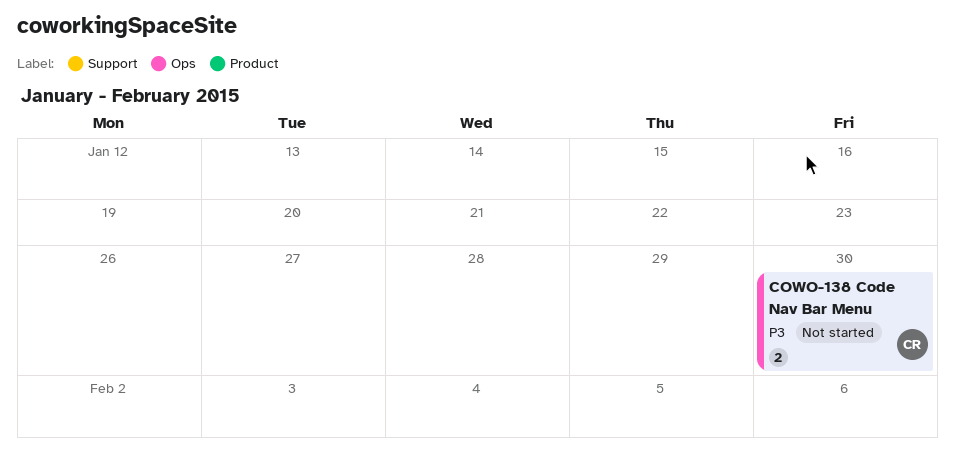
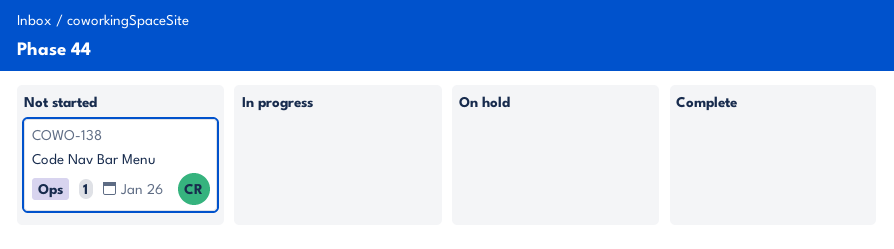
COWO-138, estimate: 2 -> 1
COWO-138, due: Jan 30 -> Jan 26

